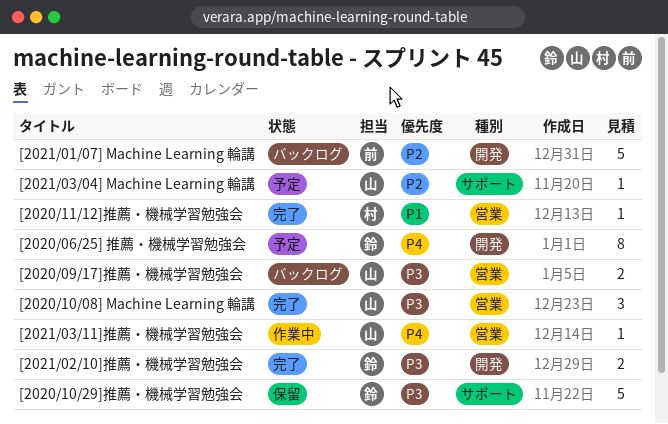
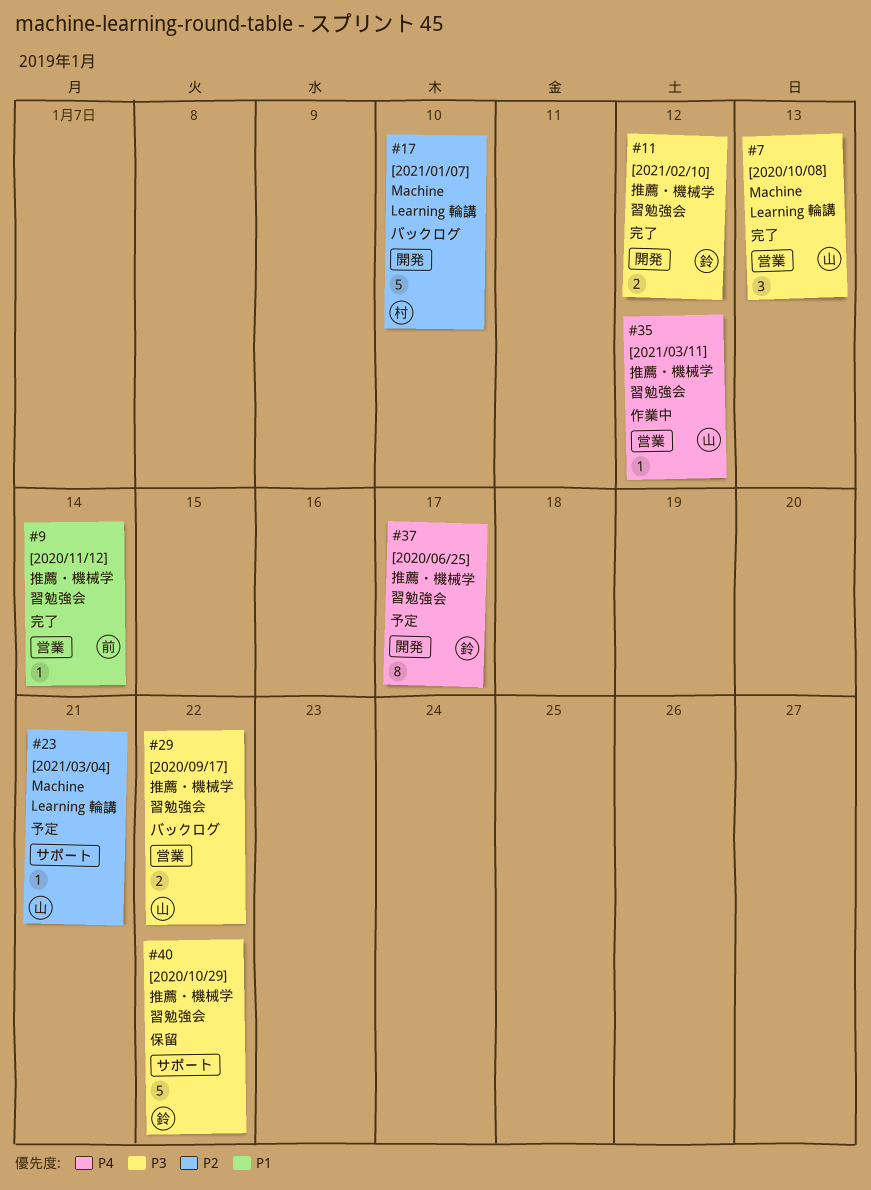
[2020/11/12]推薦・機械学習勉強会, owner: 村 -> 前
[2021/01/07] Machine Learning 輪講, owner: 前 -> 村

